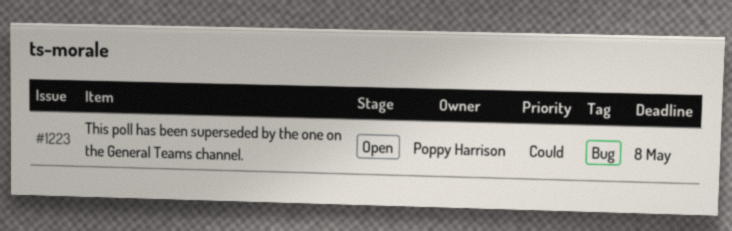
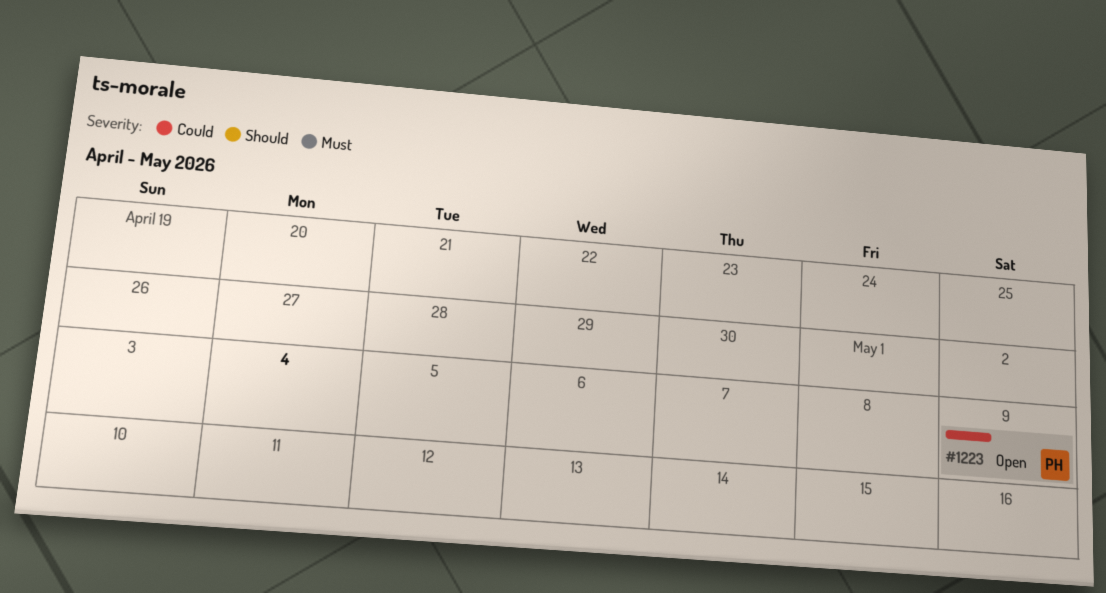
#1223, due: May 8 -> May 9

